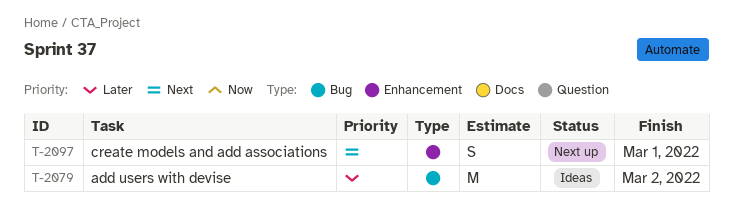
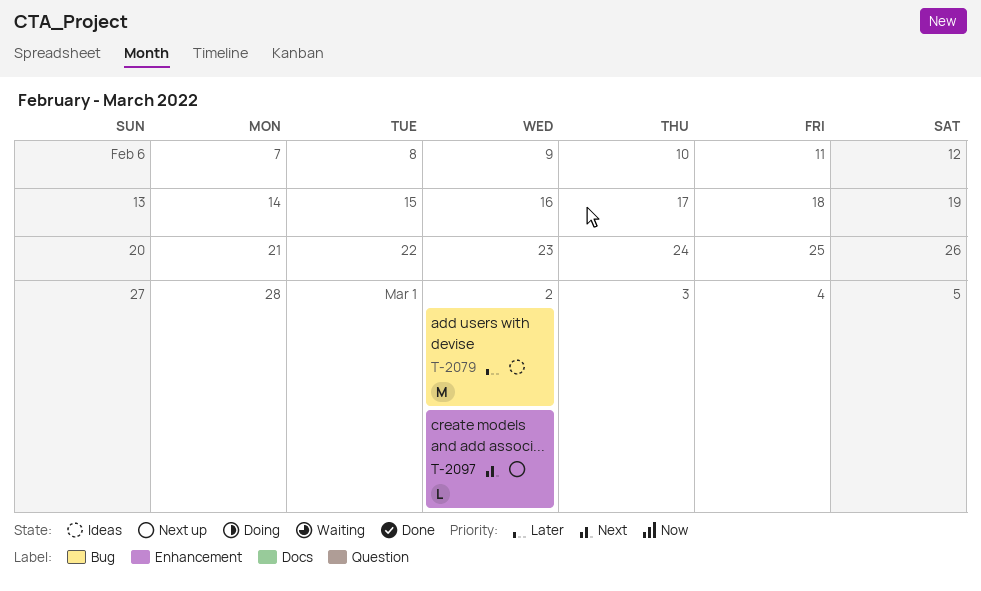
T-2097, estimate: S -> L
T-2097, due: Mar 1 -> Mar 2

